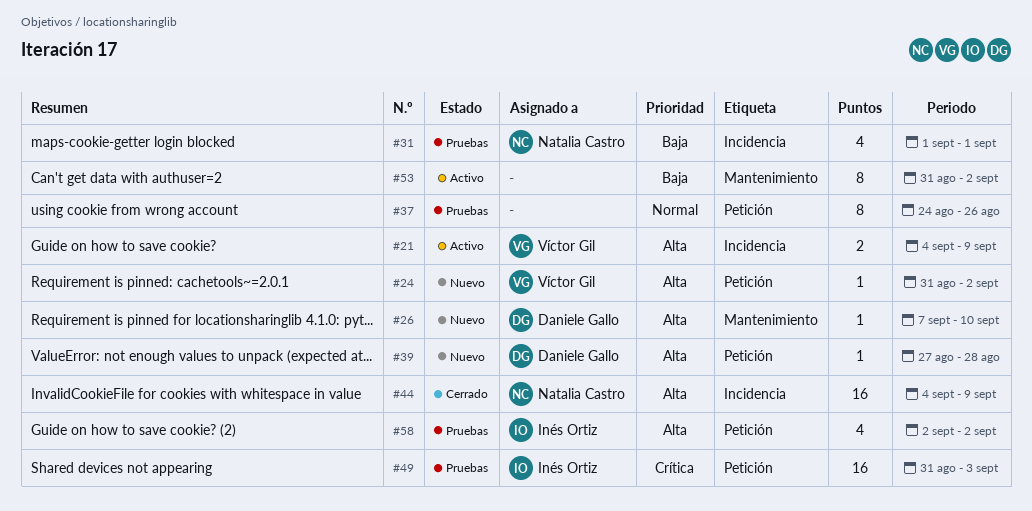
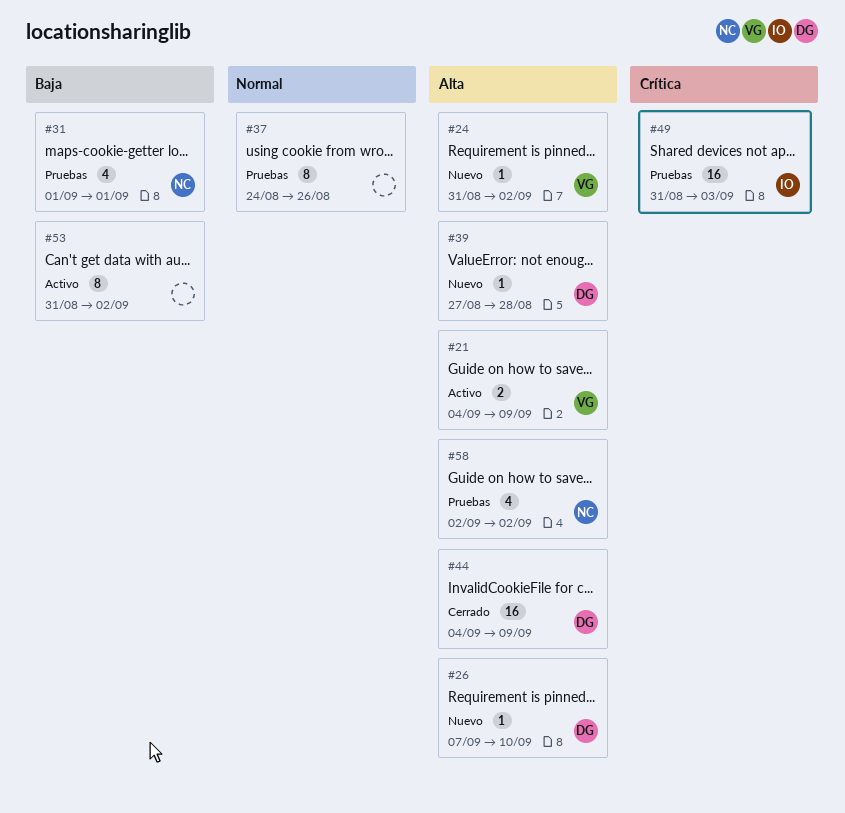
#44, owner: Natalia Castro -> Daniele Gallo
#58, owner: Inés Ortiz -> Natalia Castro

